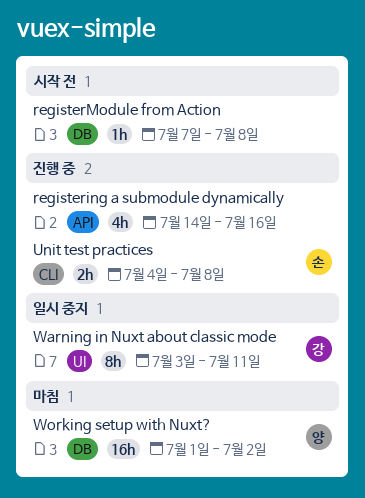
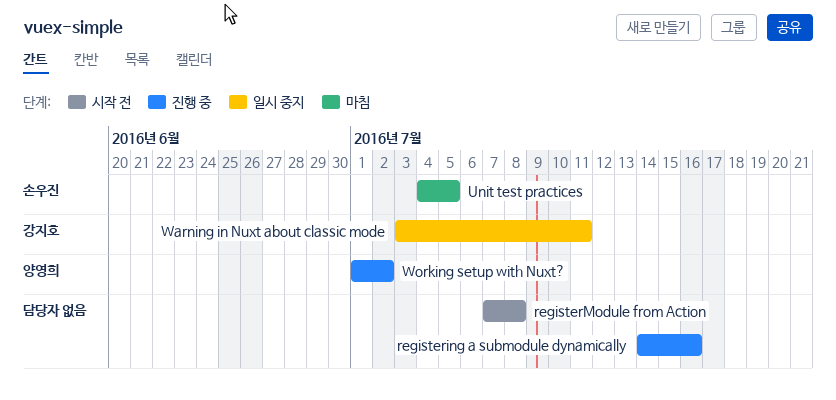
Unit test practices, status: 진행 중 -> 마침
Unit test practices, due: Jul 8 -> Jul 5
Working setup with Nuxt?, status: 마침 -> 진행 중

